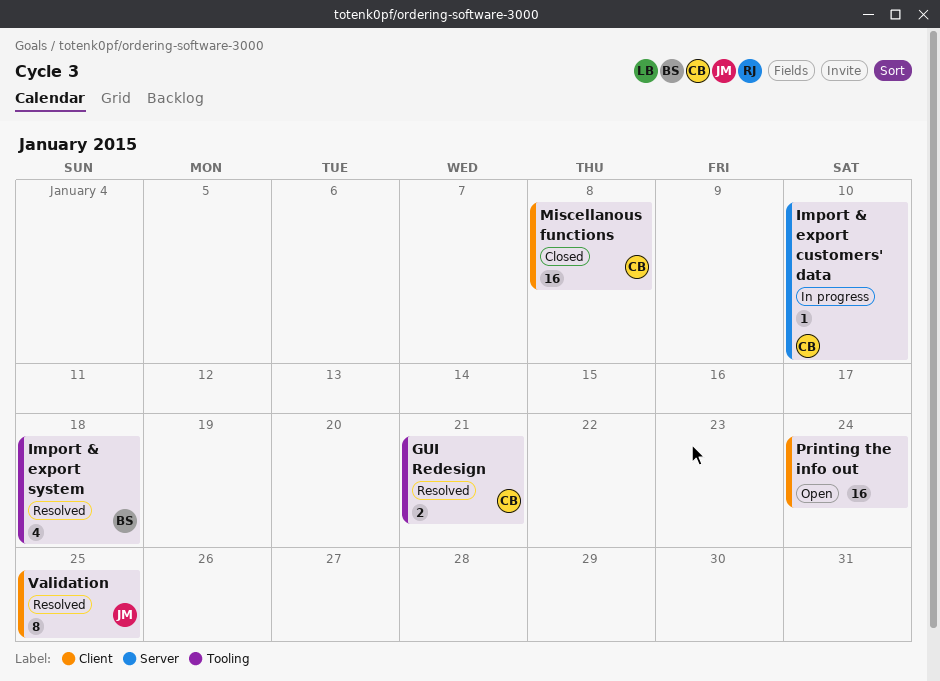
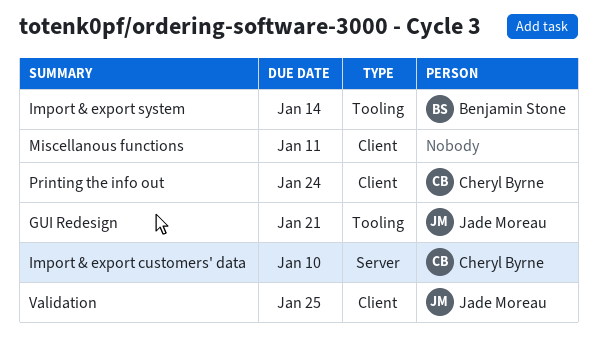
GUI Redesign, owner: Cheryl Byrne -> Jade Moreau
Import & export system, due: Jan 18 -> Jan 14
Miscellanous functions, owner: Cheryl Byrne -> none
Miscellanous functions, due: Jan 8 -> Jan 11
Printing the info out, owner: none -> Cheryl Byrne

